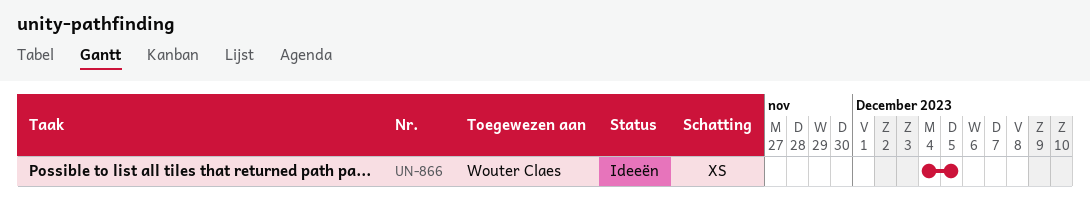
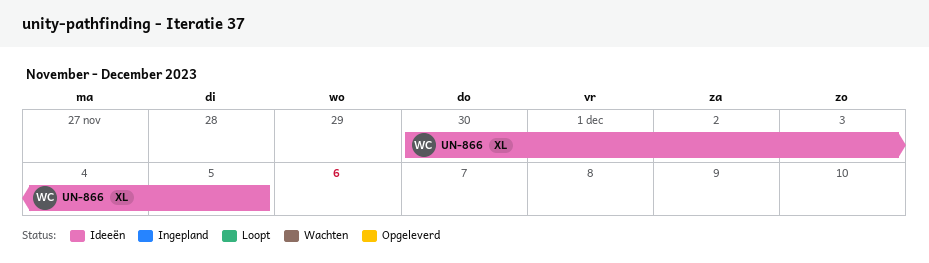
UN-866, estimate: XS -> XL
UN-866, start: Dec 4 -> Nov 30

